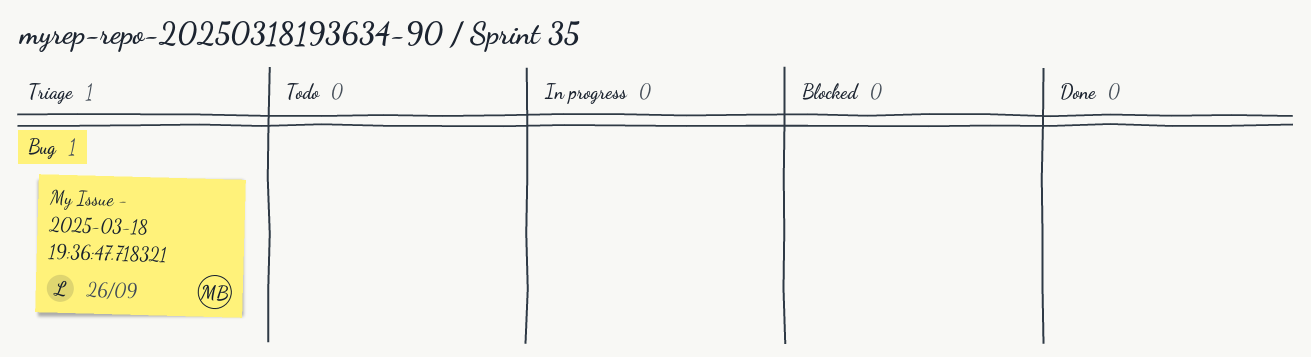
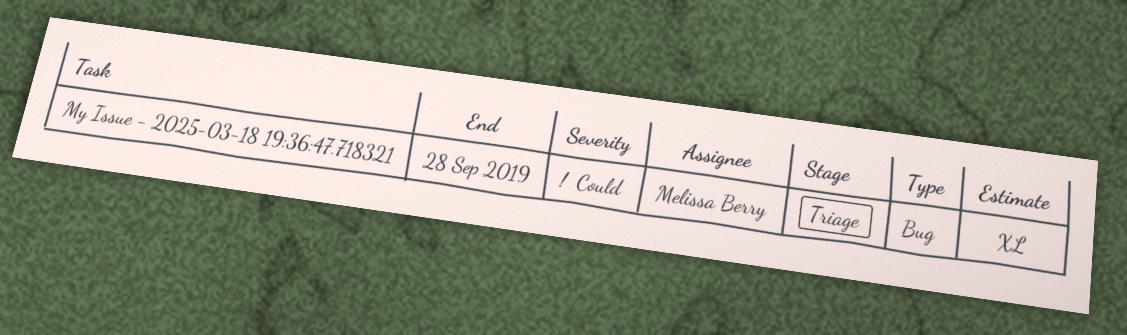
My Issue - 2025-03-18 19:36:47.718321, estimate: L -> XL
My Issue - 2025-03-18 19:36:47.718321, due: Sep 26 -> Sep 28

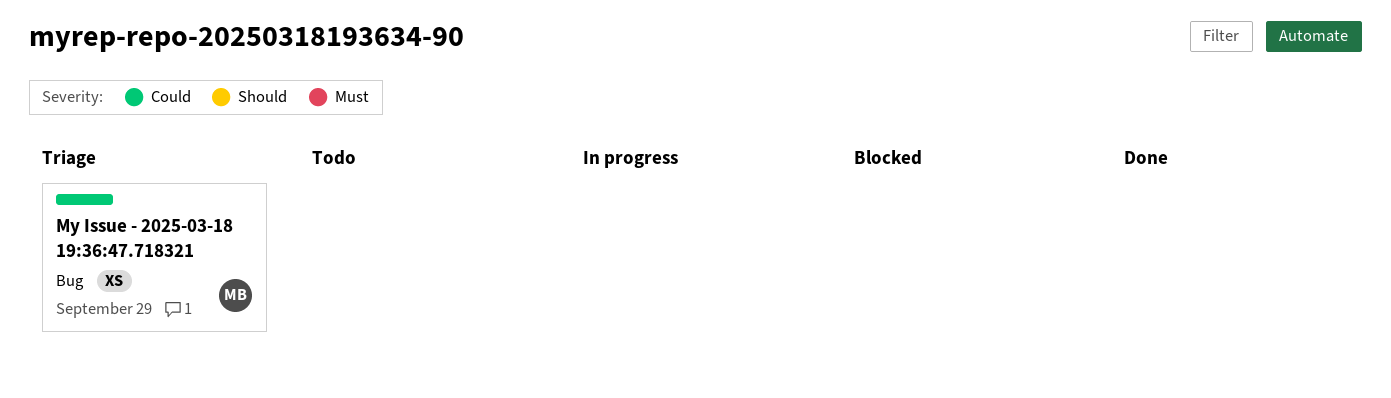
My Issue - 2025-03-18 19:36:47.718321, estimate: XL -> XS
My Issue - 2025-03-18 19:36:47.718321, due: Sep 28 -> Sep 29

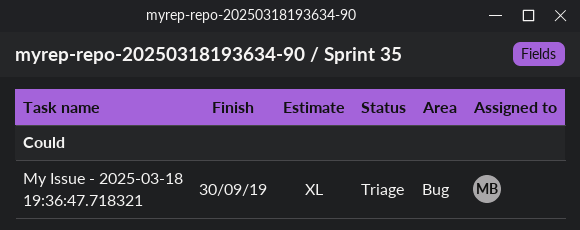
My Issue - 2025-03-18 19:36:47.718321, estimate: XS -> XL
My Issue - 2025-03-18 19:36:47.718321, due: Sep 29 -> Sep 30

